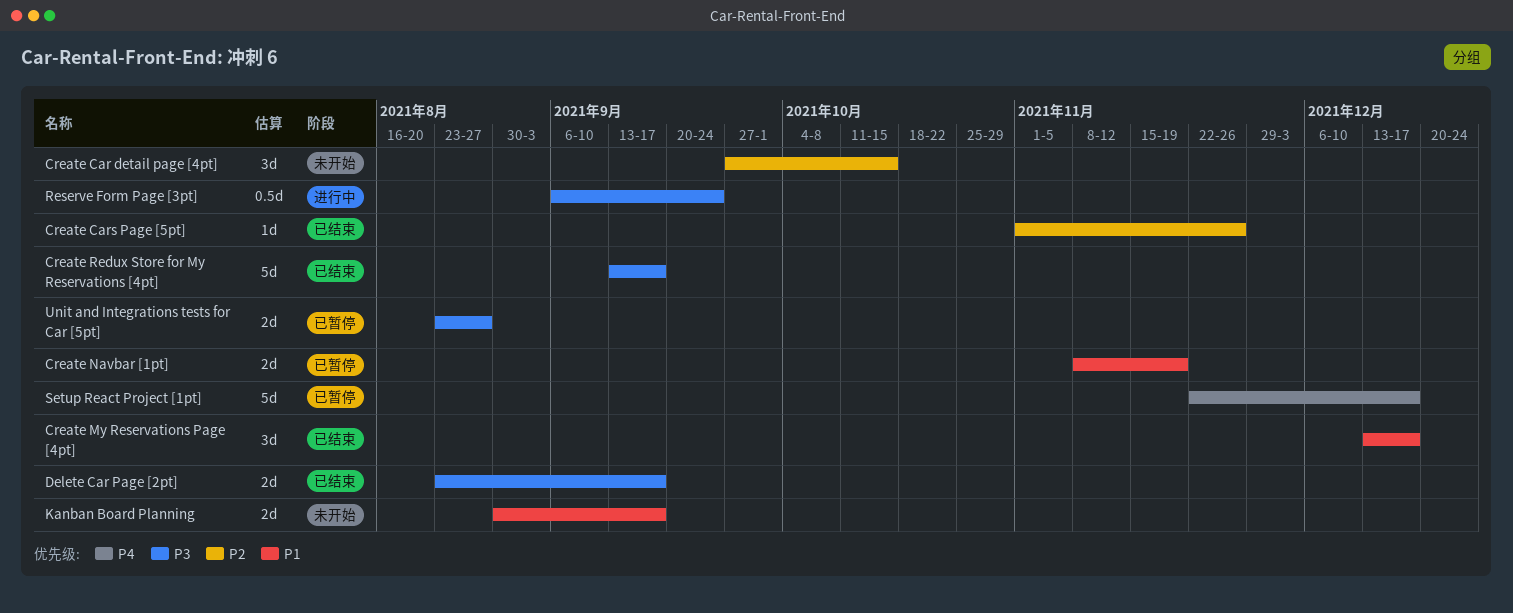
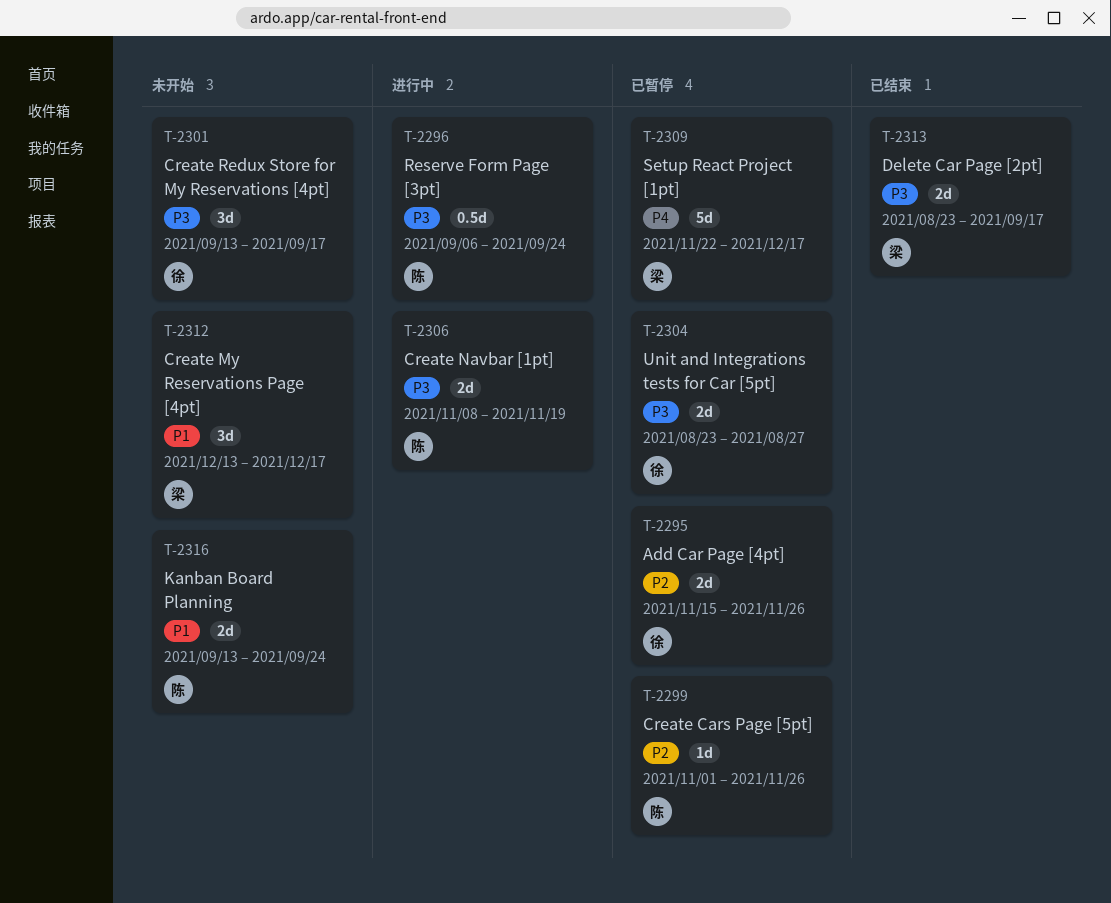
Add Car Page [4pt]: none -> present
Create Car detail page [4pt]: present -> none
Create Cars Page [5pt], status: 已结束 -> 已暂停
Create My Reservations Page [4pt], status: 已结束 -> 未开始
Create Navbar [1pt], status: 已暂停 -> 进行中
Create Navbar [1pt], priority: P1 -> P3
Create Redux Store for My Reservations [4pt], status: 已结束 -> 未开始
Create Redux Store for My Reservations [4pt], estimate: 5d -> 3d
Kanban Board Planning, start: Aug 30 -> Sep 13
Kanban Board Planning, due: Sep 17 -> Sep 24

